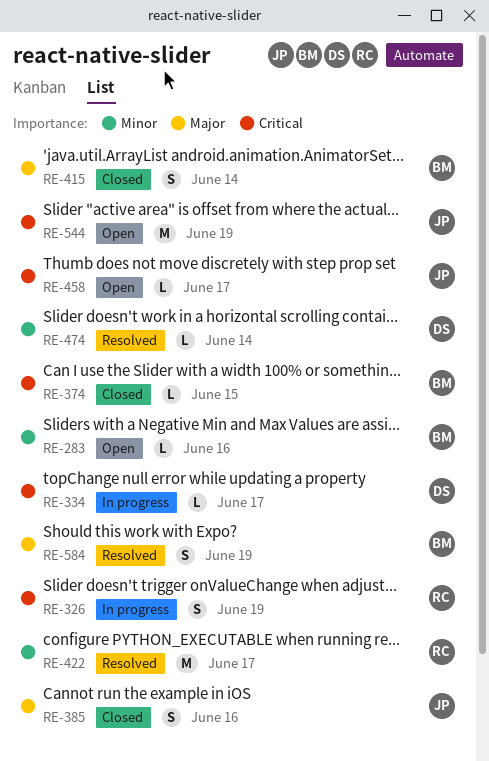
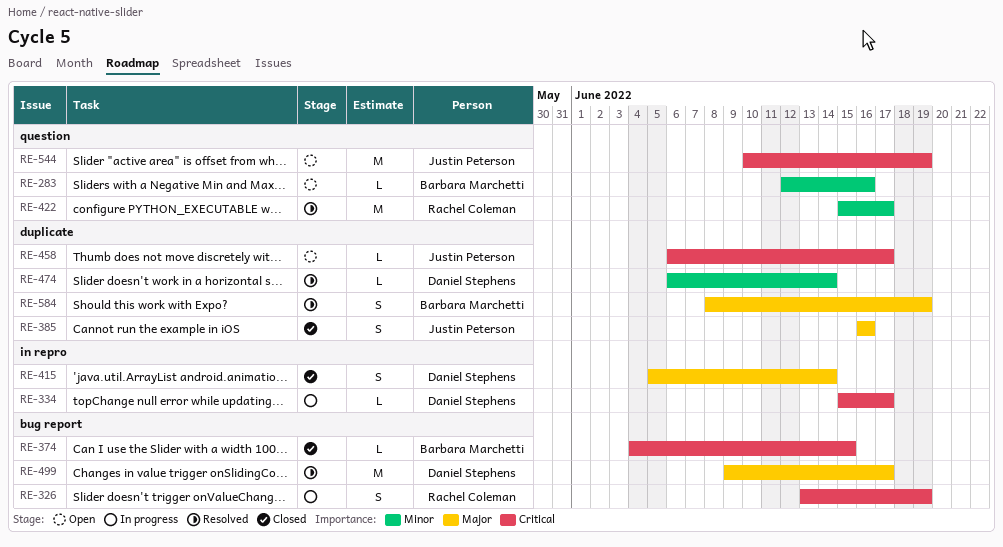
RE-415, owner: Barbara Marchetti -> Daniel Stephens
RE-499: none -> present

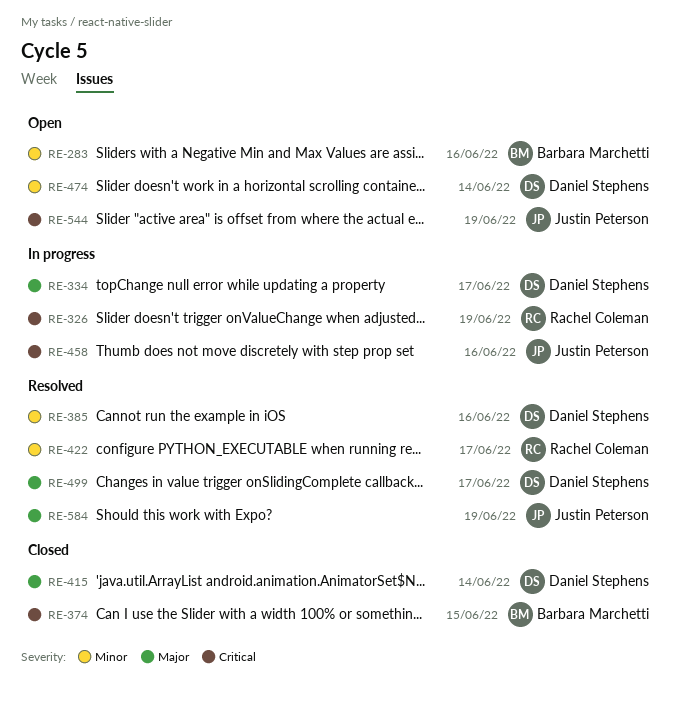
RE-334, priority: Critical -> Major
RE-385, status: Closed -> Resolved
RE-385, owner: Justin Peterson -> Daniel Stephens
RE-385, priority: Major -> Minor
RE-458, status: Open -> In progress
RE-458, due: Jun 17 -> Jun 16
RE-474, status: Resolved -> Open
RE-584, owner: Barbara Marchetti -> Justin Peterson

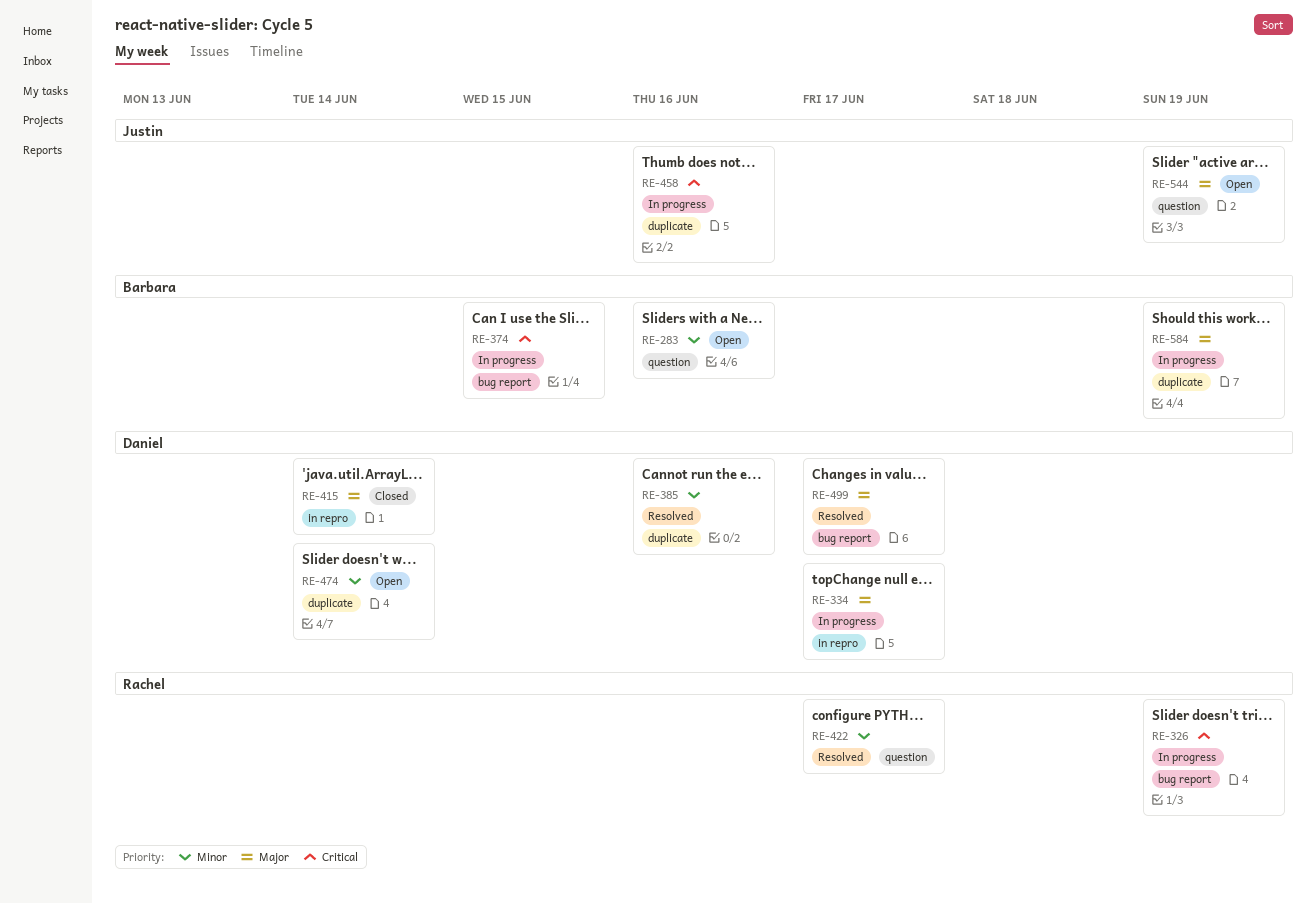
RE-374, status: Closed -> In progress
RE-544, priority: Critical -> Major
RE-584, status: Resolved -> In progress
RE-584, owner: Justin Peterson -> Barbara Marchetti

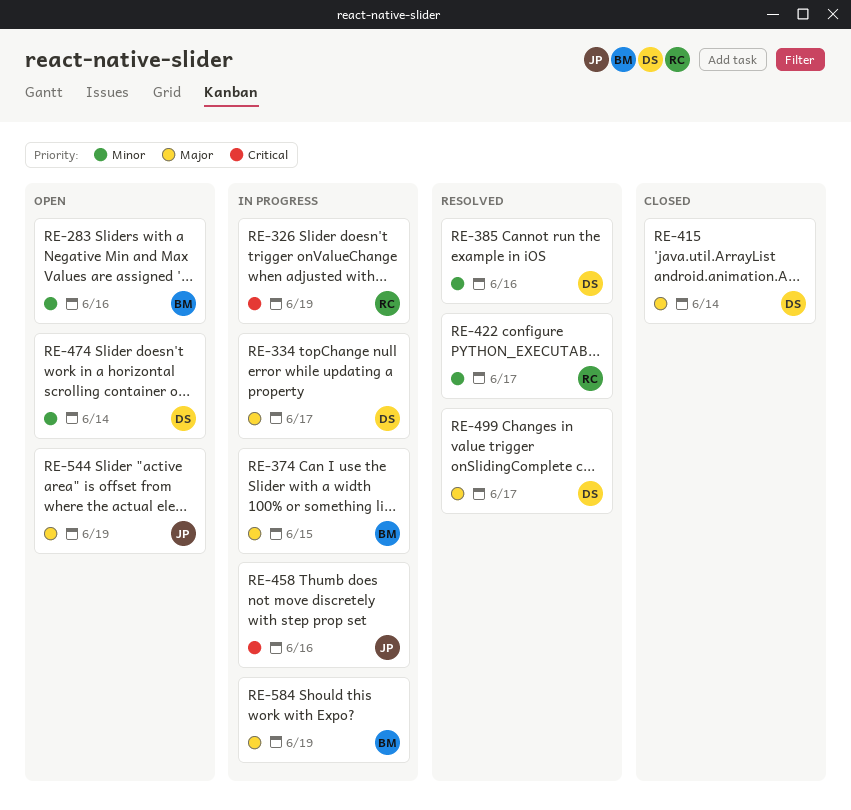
RE-374, priority: Critical -> Major

